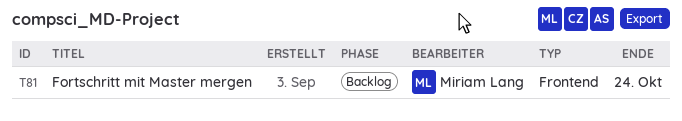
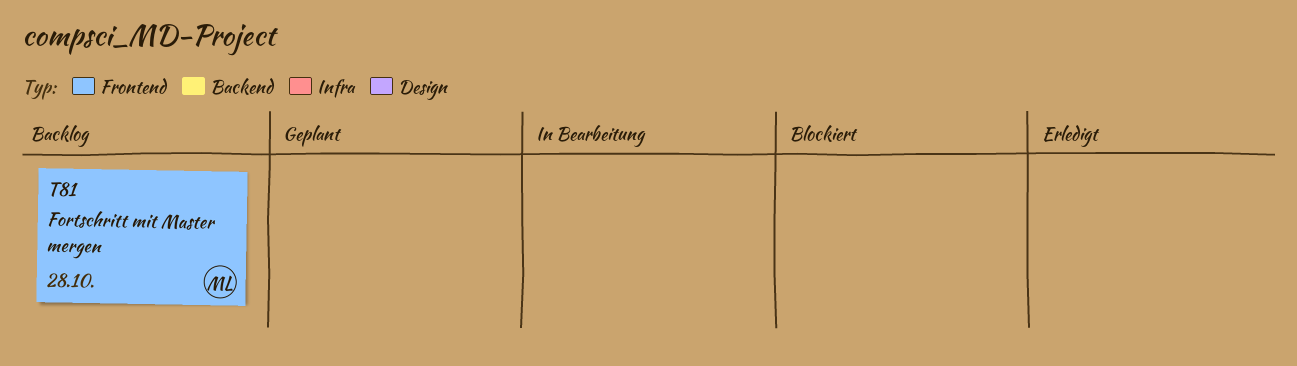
T81, due: Oct 24 -> Oct 28

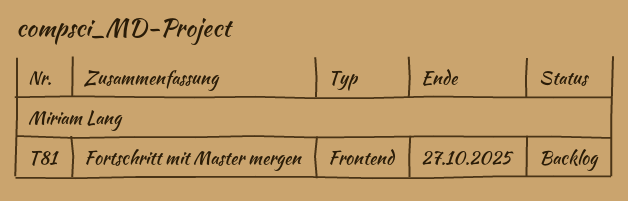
T81, due: Oct 28 -> Oct 27

